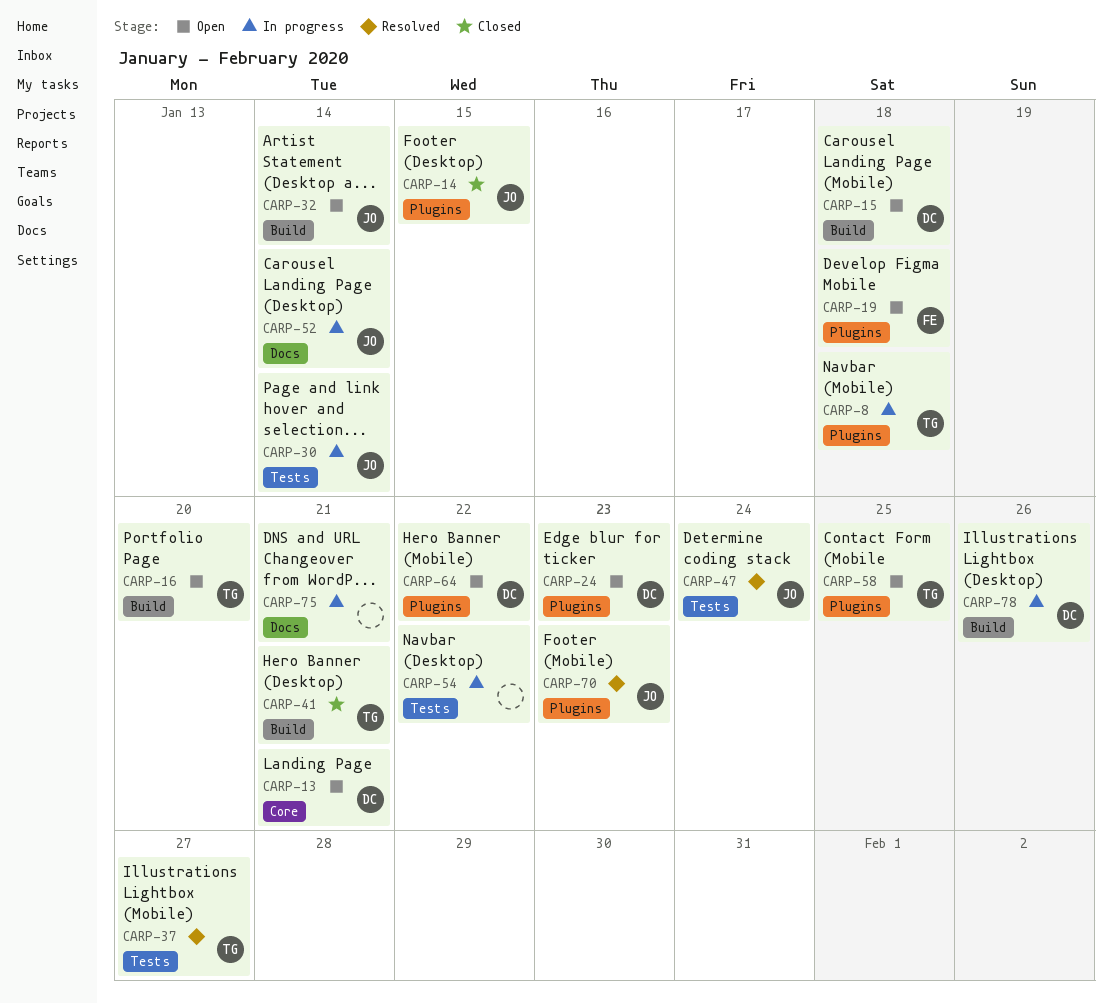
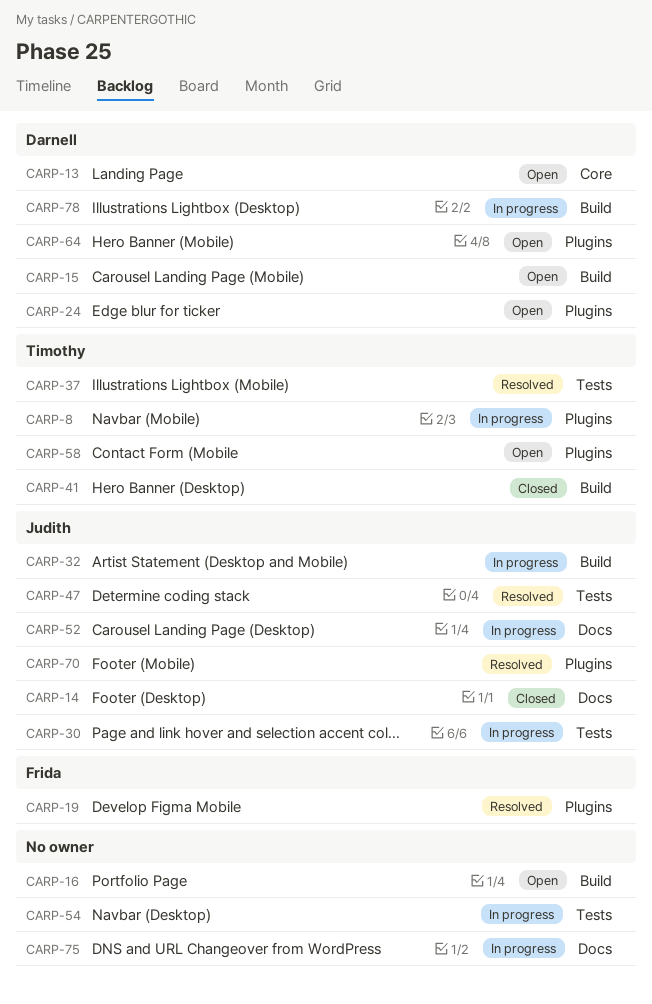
CARP-14, label: Plugins -> Docs
CARP-16, owner: Timothy -> none
CARP-19, status: Open -> Resolved
CARP-32, status: Open -> In progress

